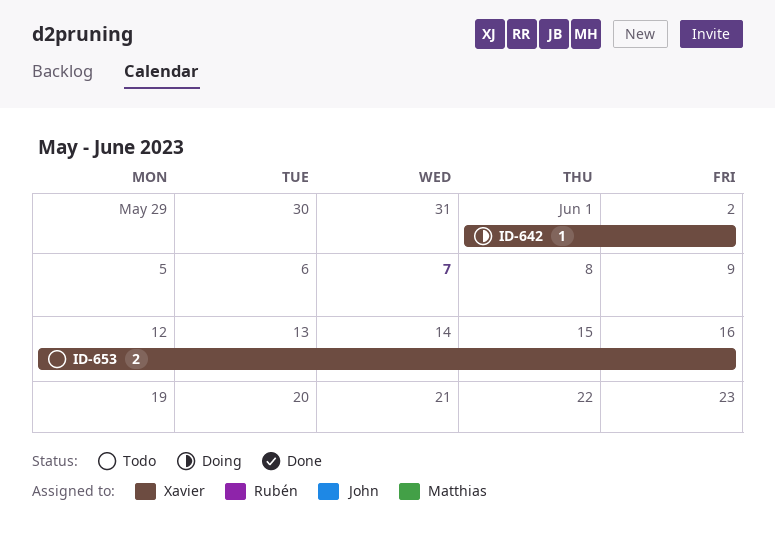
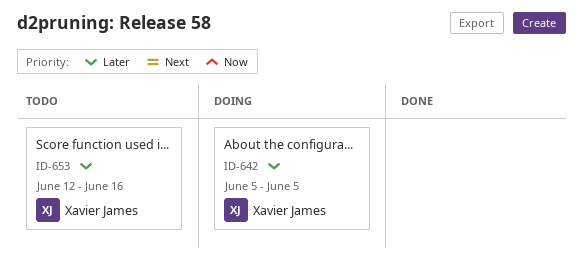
ID-642, start: Jun 1 -> Jun 5
ID-642, due: Jun 2 -> Jun 5

